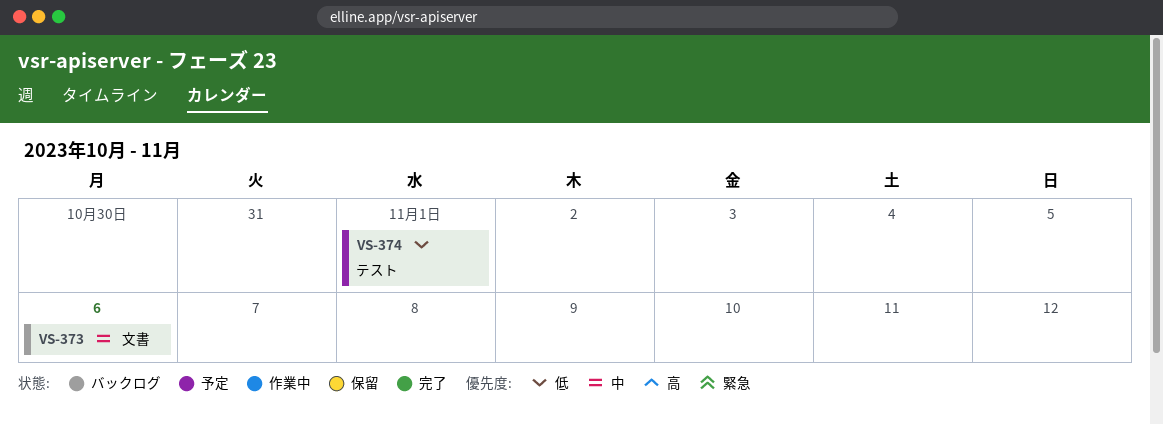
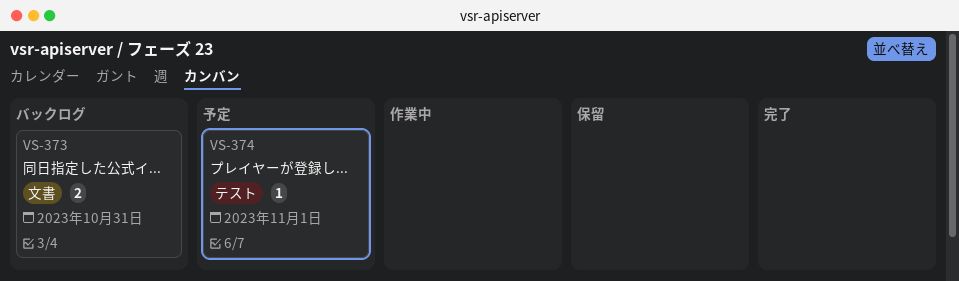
VS-373, due: Nov 6 -> Oct 31

